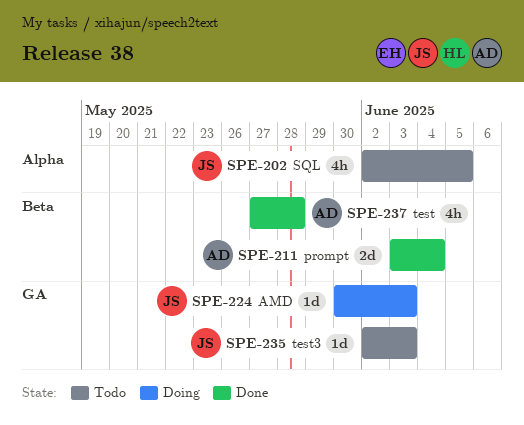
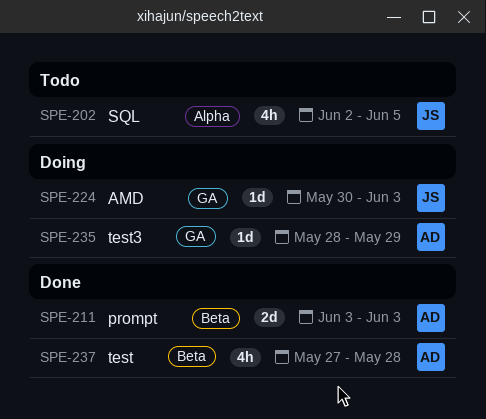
SPE-211, due: Jun 4 -> Jun 3
SPE-235, status: Todo -> Doing
SPE-235, owner: JS -> AD
SPE-235, start: Jun 2 -> May 28
SPE-235, due: Jun 3 -> May 29

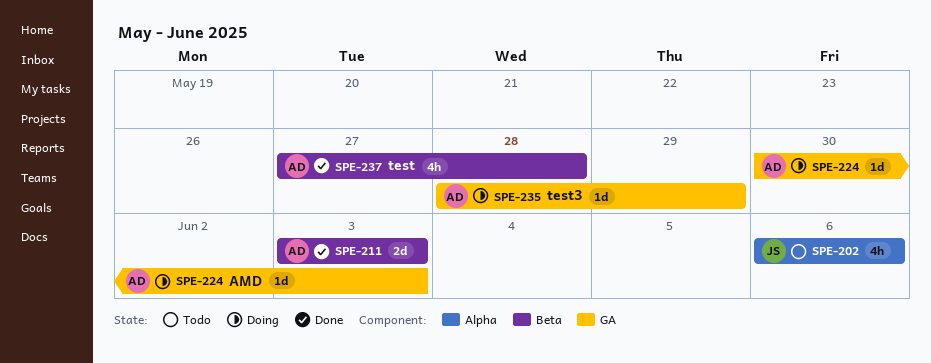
SPE-202, start: Jun 2 -> Jun 6
SPE-202, due: Jun 5 -> Jun 6
SPE-224, owner: JS -> AD

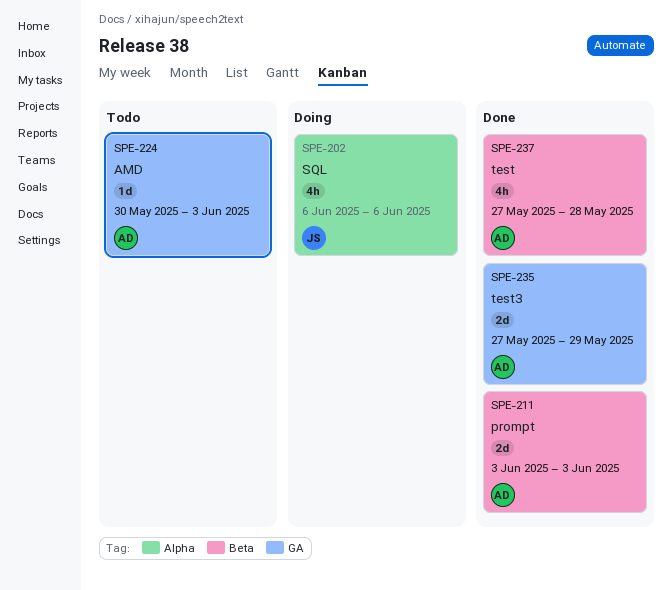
SPE-202, status: Todo -> Doing
SPE-224, status: Doing -> Todo
SPE-235, status: Doing -> Done
SPE-235, estimate: 1d -> 2d
SPE-235, start: May 28 -> May 27

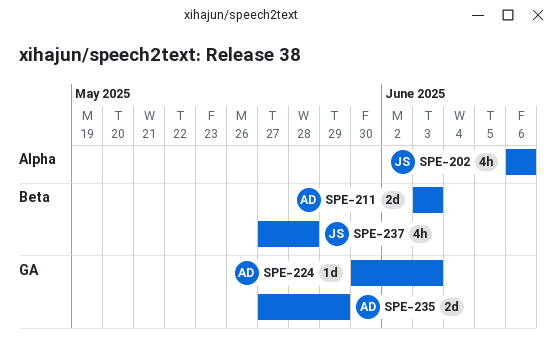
SPE-237, owner: AD -> JS

